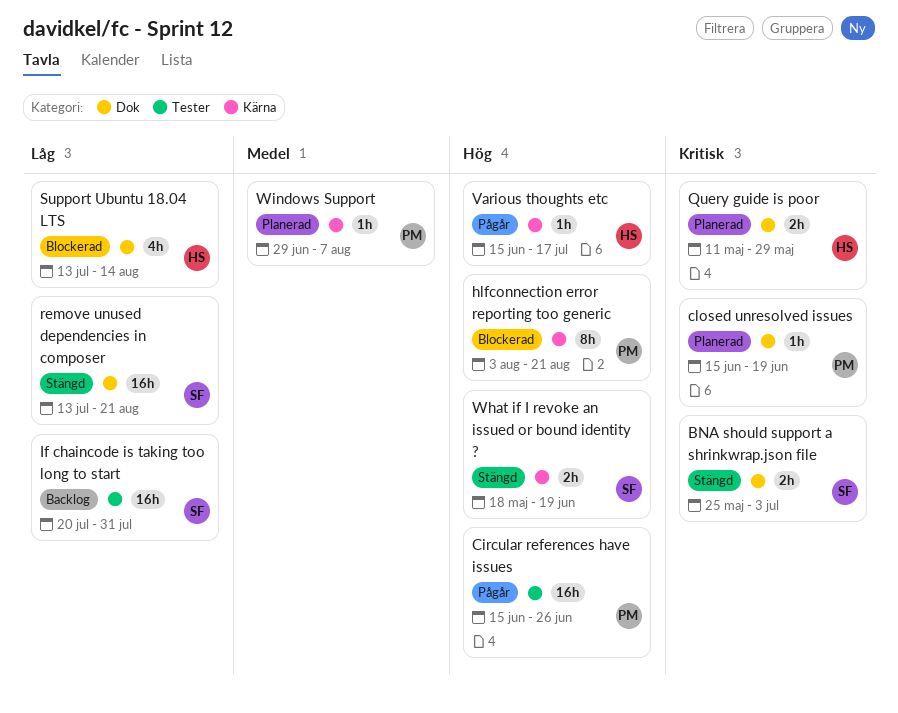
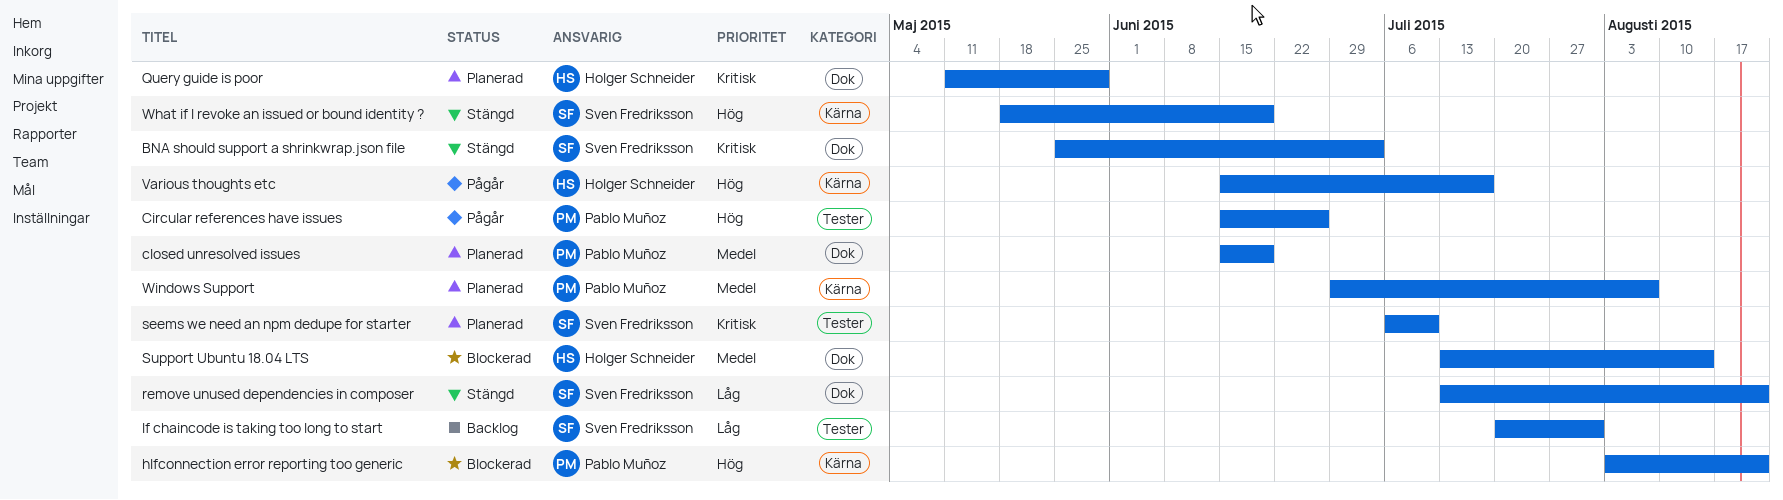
closed unresolved issues, priority: Kritisk -> Medel
seems we need an npm dedupe for starter: none -> present
Support Ubuntu 18.04 LTS, priority: Låg -> Medel

